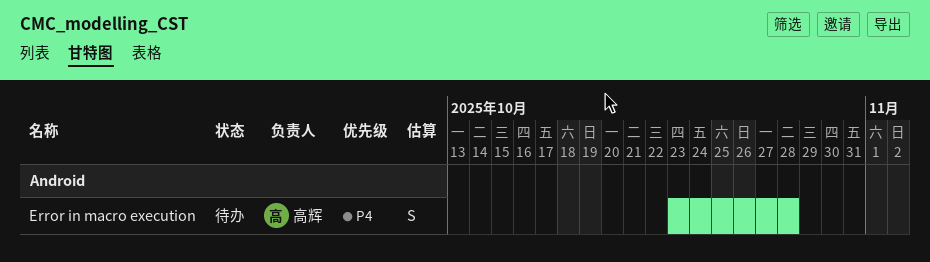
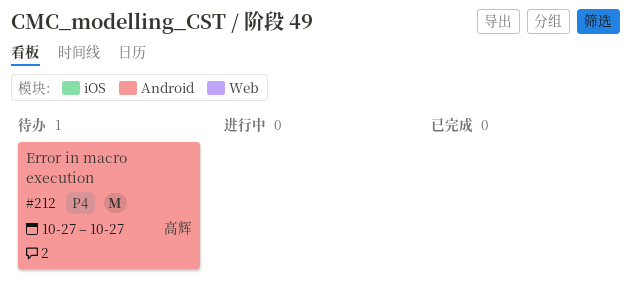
Error in macro execution, estimate: S -> M
Error in macro execution, start: Oct 23 -> Oct 27
Error in macro execution, due: Oct 28 -> Oct 27

